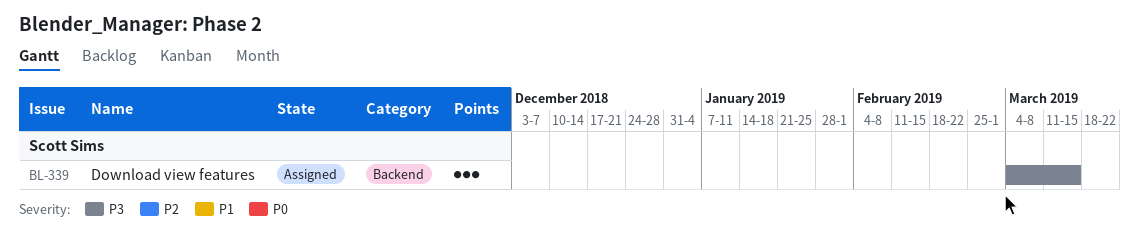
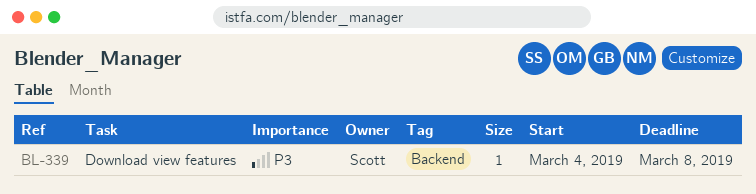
BL-339, estimate: 3 -> 1
BL-339, due: Mar 15 -> Mar 8

